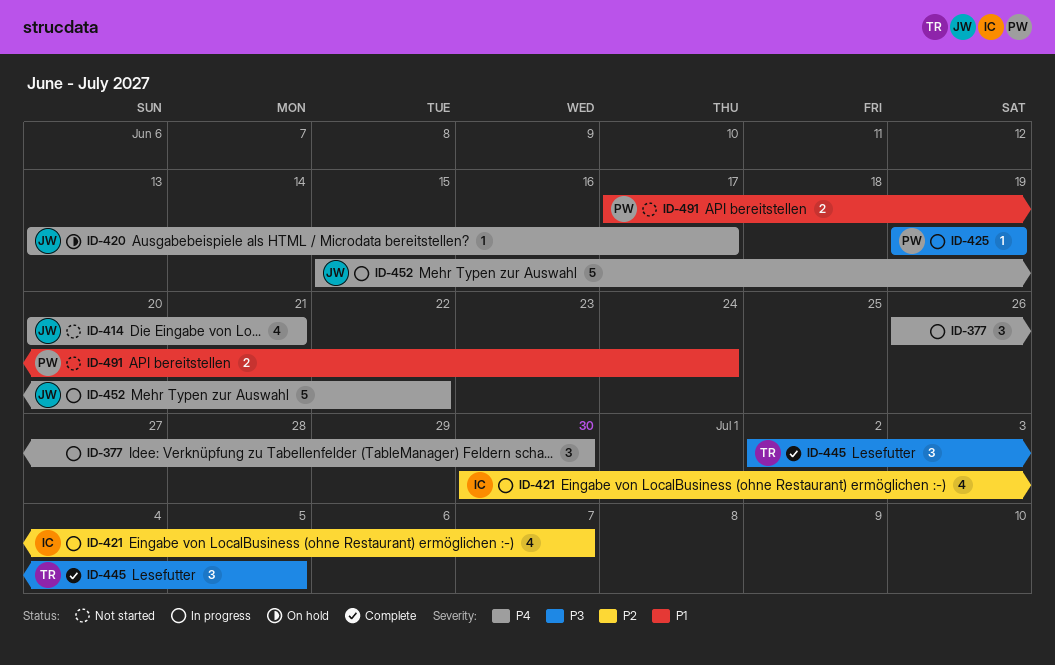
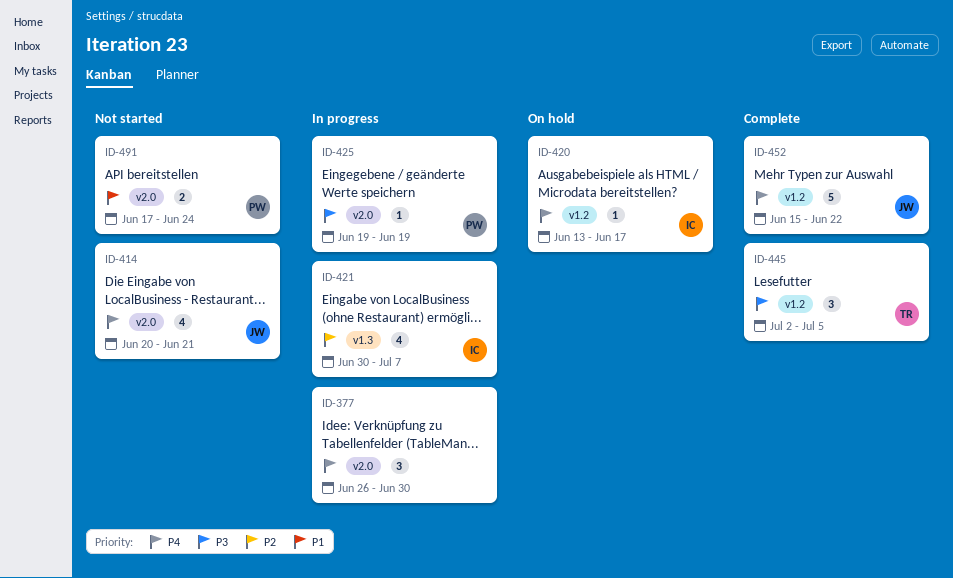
ID-420, owner: JW -> IC
ID-452, status: In progress -> Complete

